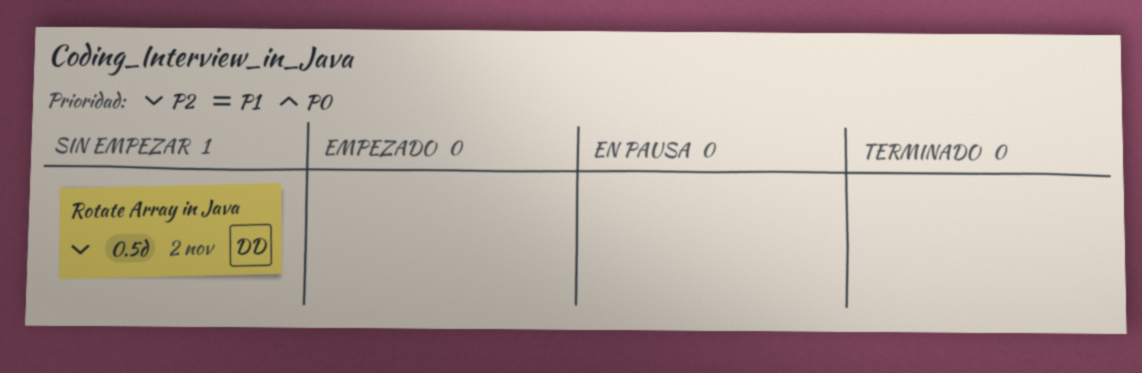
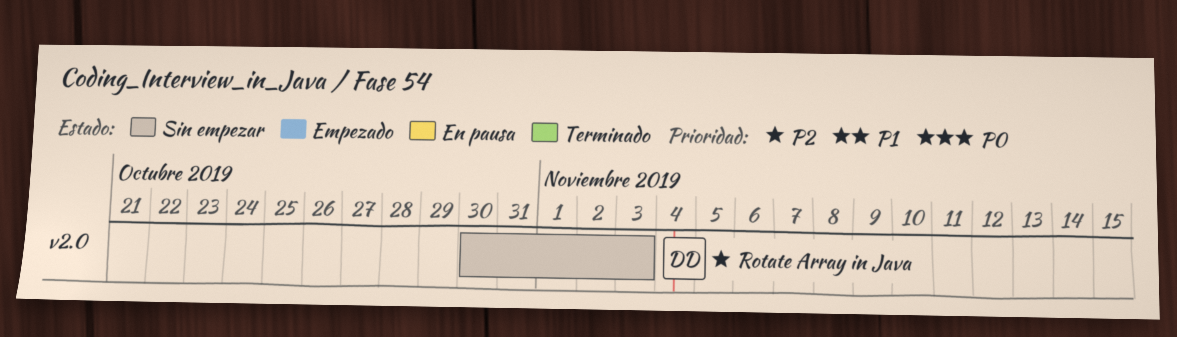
Rotate Array in Java, due: Nov 2 -> Nov 3

